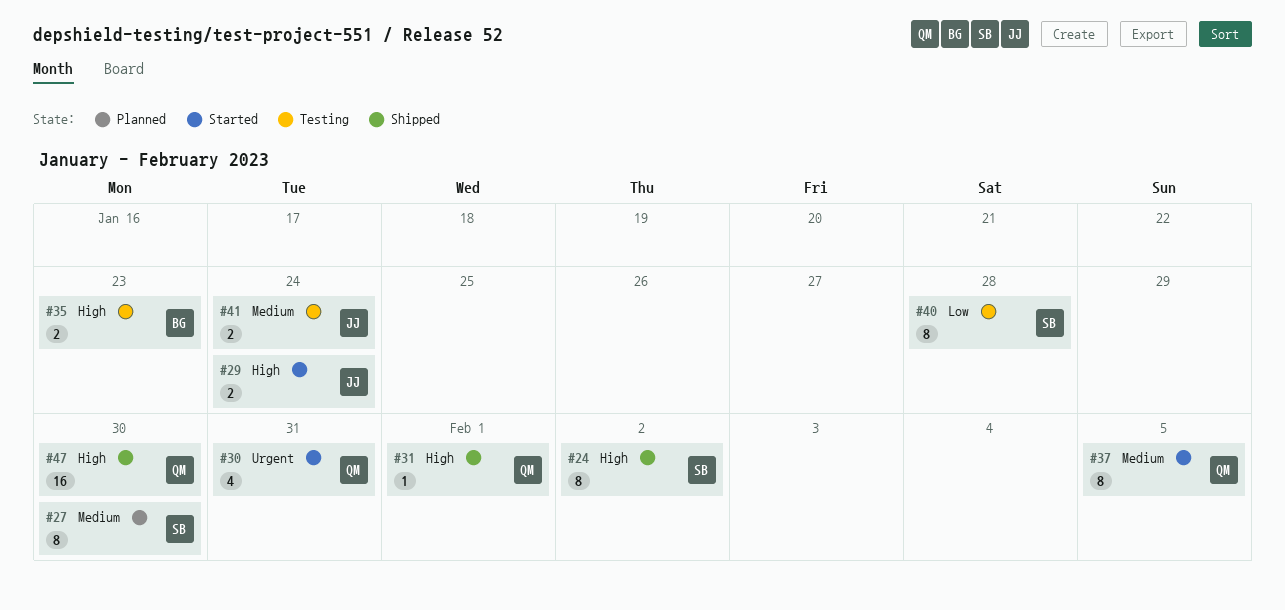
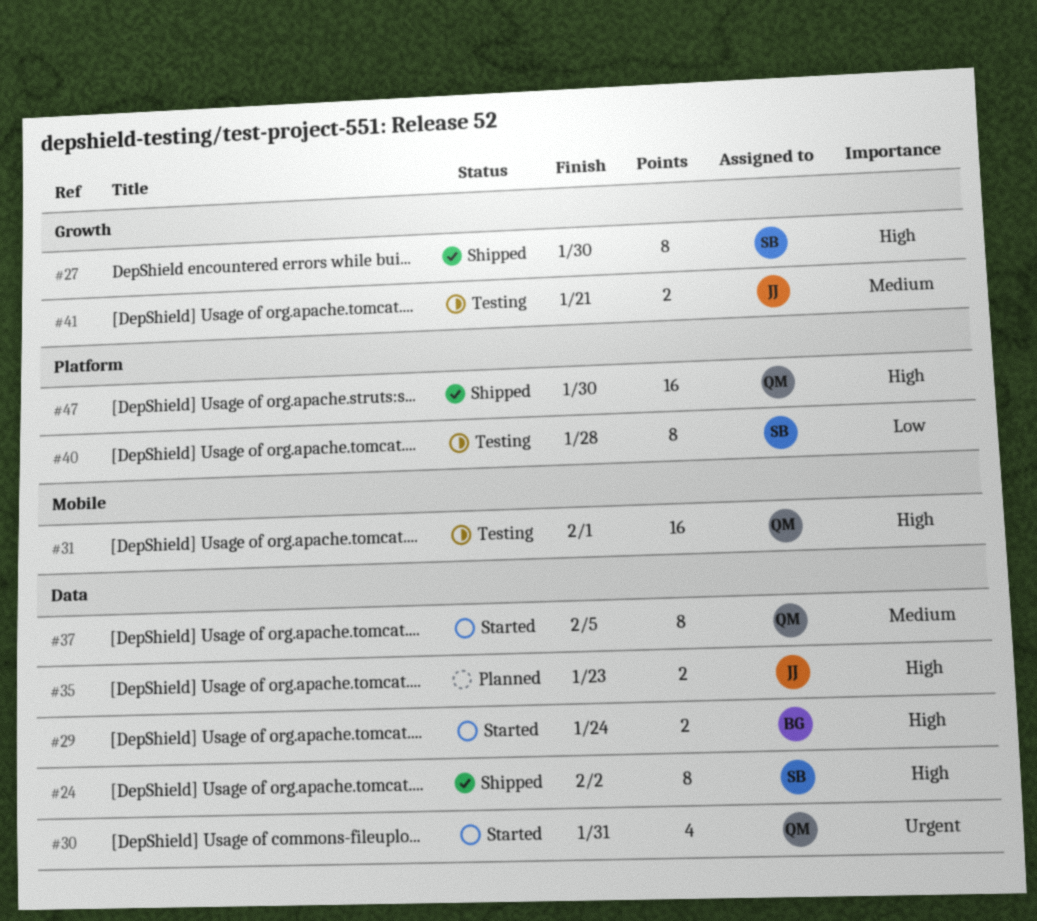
#27, status: Planned -> Shipped
#27, priority: Medium -> High
#29, owner: JJ -> BG
#31, status: Shipped -> Testing
#31, estimate: 1 -> 16
#35, status: Testing -> Planned
#35, owner: BG -> JJ
#41, due: Jan 24 -> Jan 21

